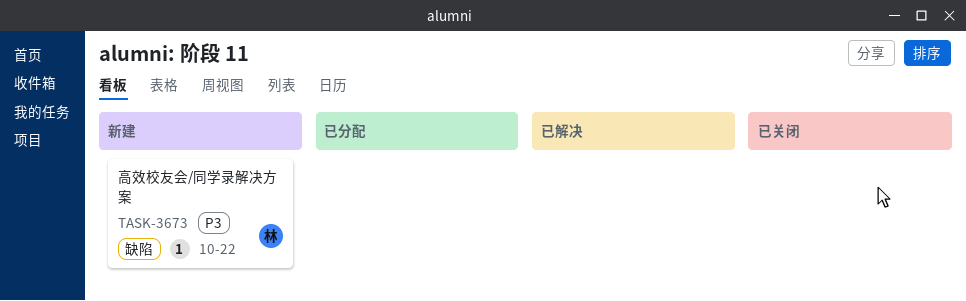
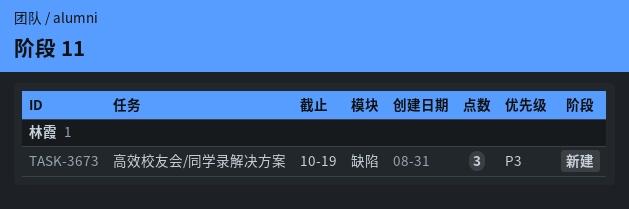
TASK-3673, estimate: 1 -> 3
TASK-3673, due: Oct 22 -> Oct 19

